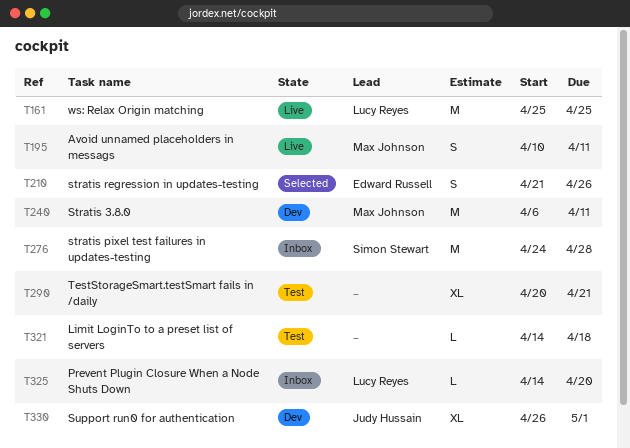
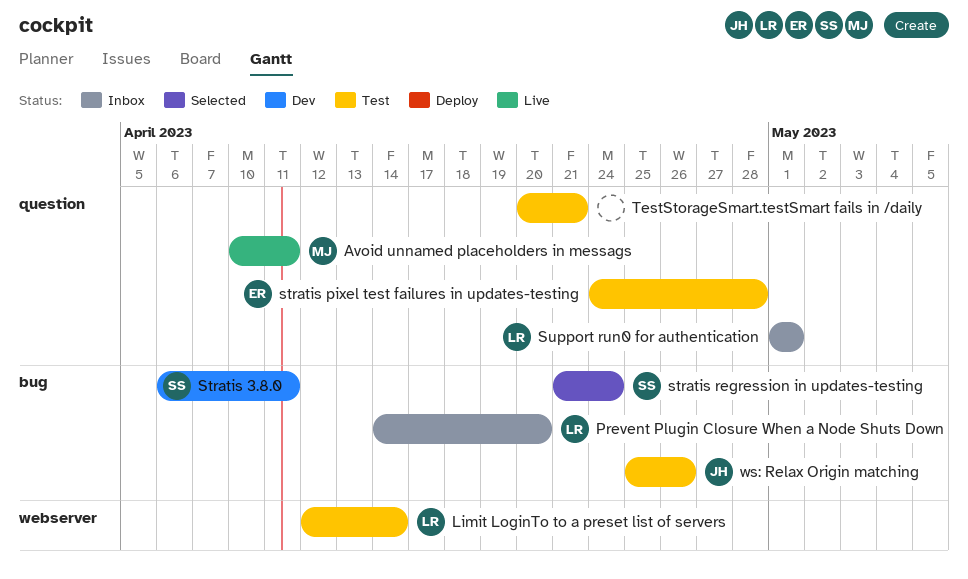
Limit LoginTo to a preset list of servers, owner: none -> Lucy Reyes
Limit LoginTo to a preset list of servers, start: Apr 14 -> Apr 12
Limit LoginTo to a preset list of servers, due: Apr 18 -> Apr 14
Stratis 3.8.0, owner: Max Johnson -> Simon Stewart
stratis pixel test failures in updates-testing, status: Inbox -> Test
stratis pixel test failures in updates-testing, owner: Simon Stewart -> Edward Russell
stratis regression in updates-testing, owner: Edward Russell -> Simon Stewart
stratis regression in updates-testing, due: Apr 26 -> Apr 24
Support run0 for authentication, status: Dev -> Inbox
Support run0 for authentication, owner: Judy Hussain -> Lucy Reyes
Support run0 for authentication, start: Apr 26 -> May 1
ws: Relax Origin matching, status: Live -> Test
ws: Relax Origin matching, owner: Lucy Reyes -> Judy Hussain
ws: Relax Origin matching, due: Apr 25 -> Apr 26

